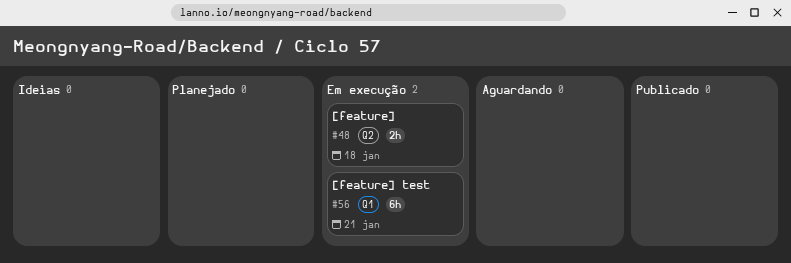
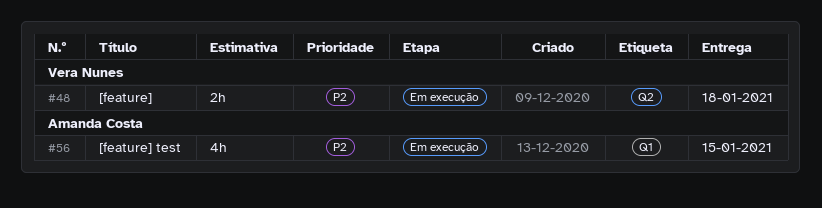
#56, estimate: 6h -> 4h
#56, due: Jan 21 -> Jan 15

